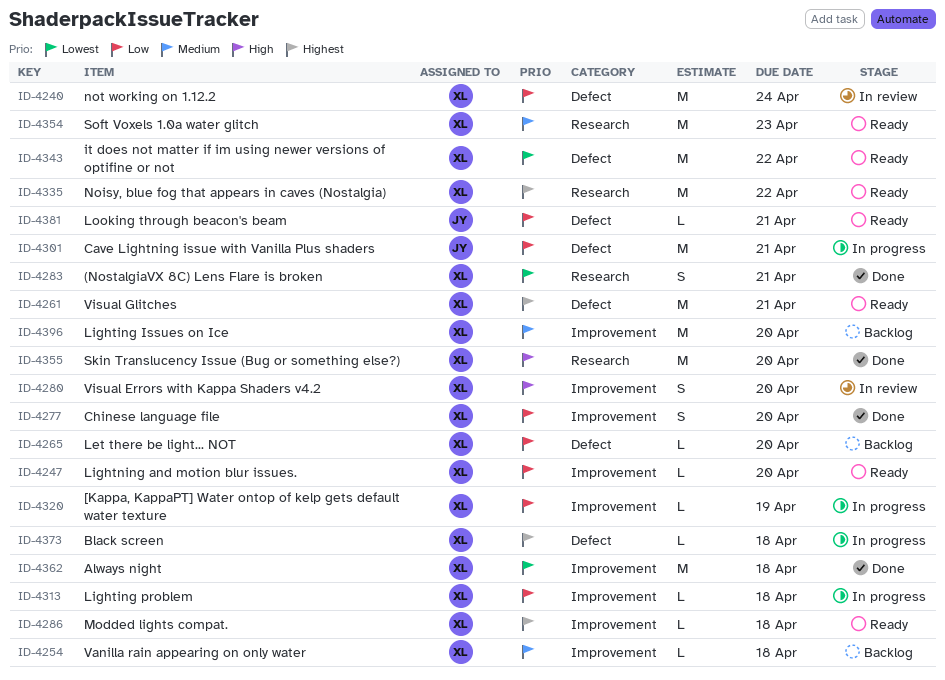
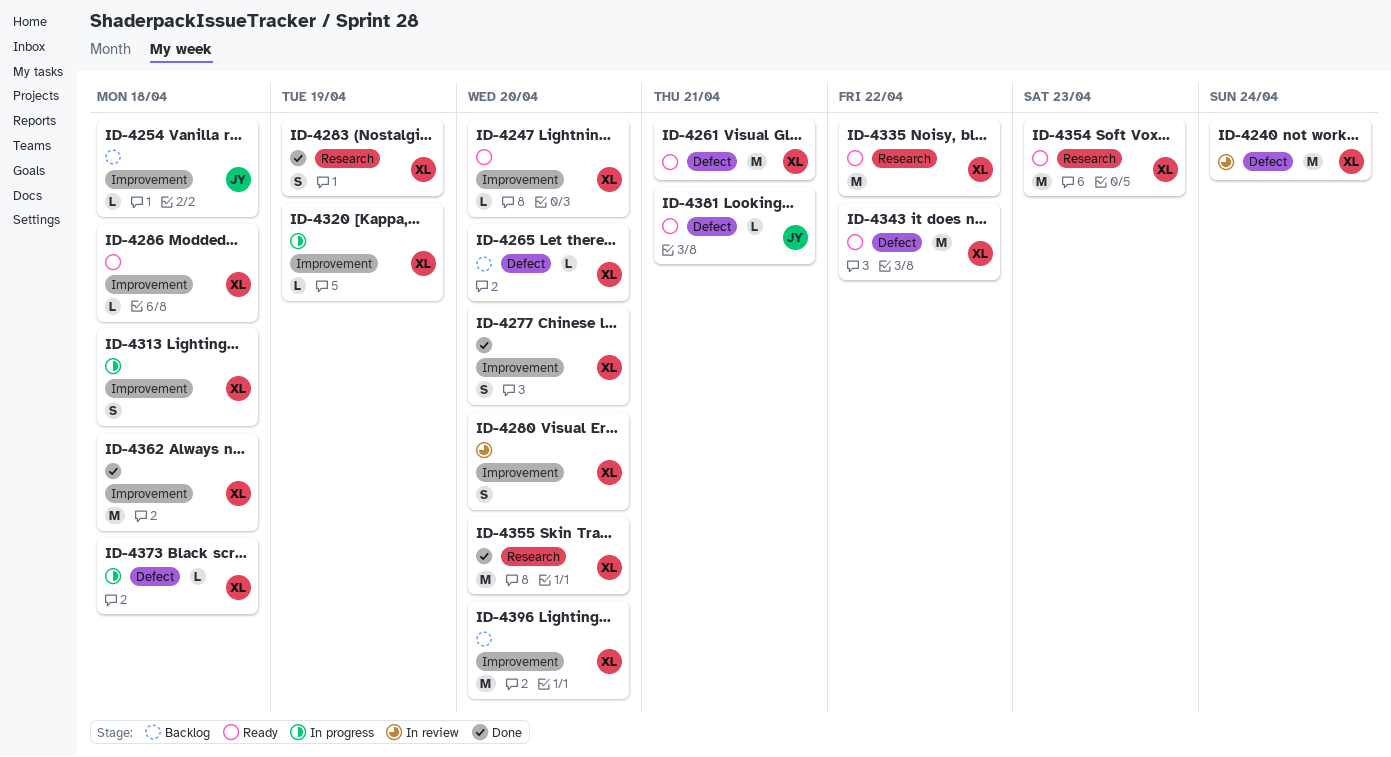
ID-4254, owner: XL -> JY
ID-4283, due: Apr 21 -> Apr 19
ID-4301: present -> none
ID-4313, estimate: L -> S

